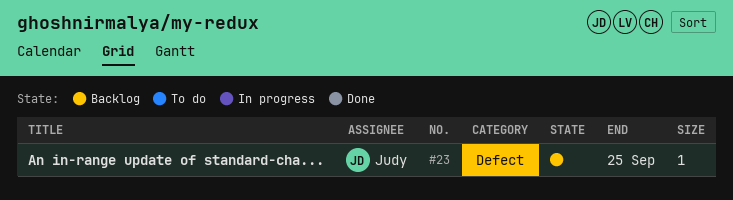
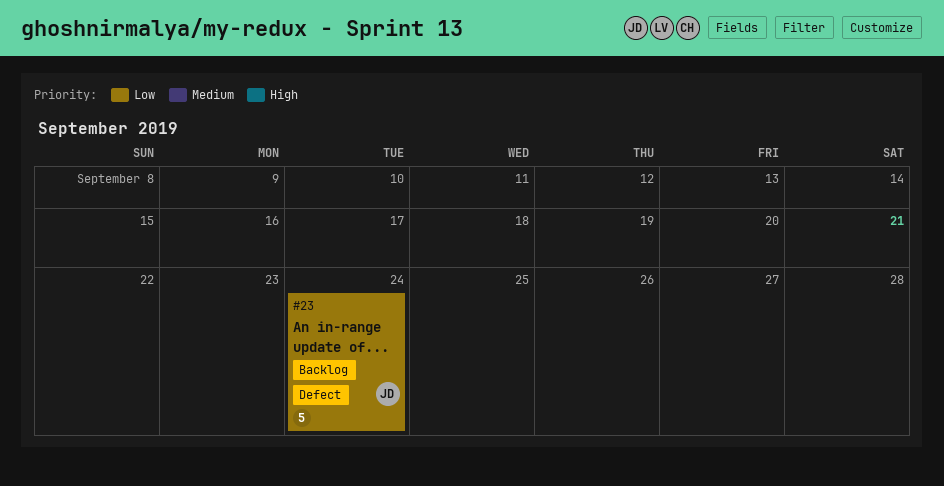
#23, estimate: 1 -> 5
#23, due: Sep 25 -> Sep 24

